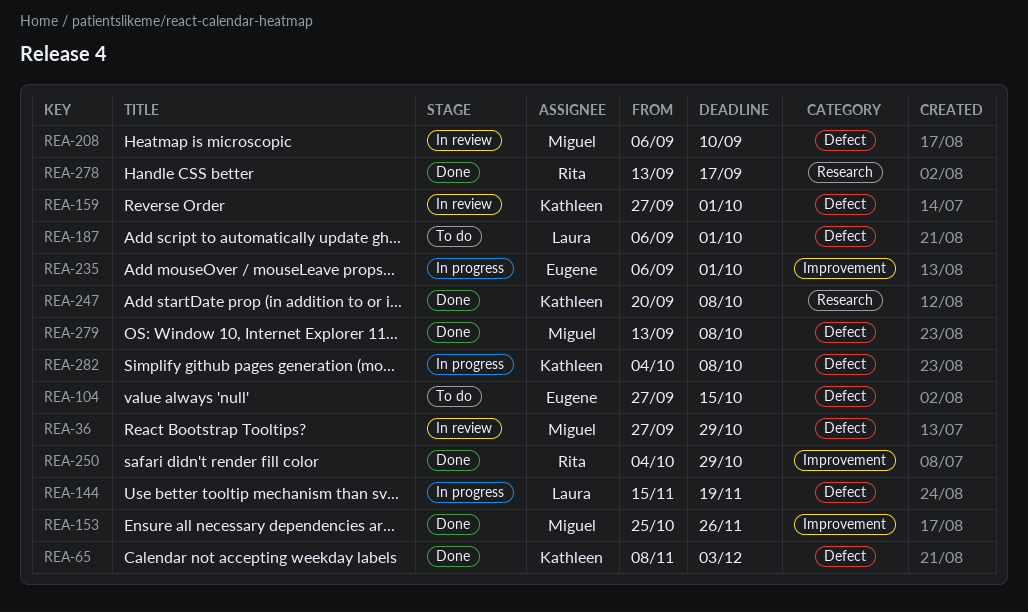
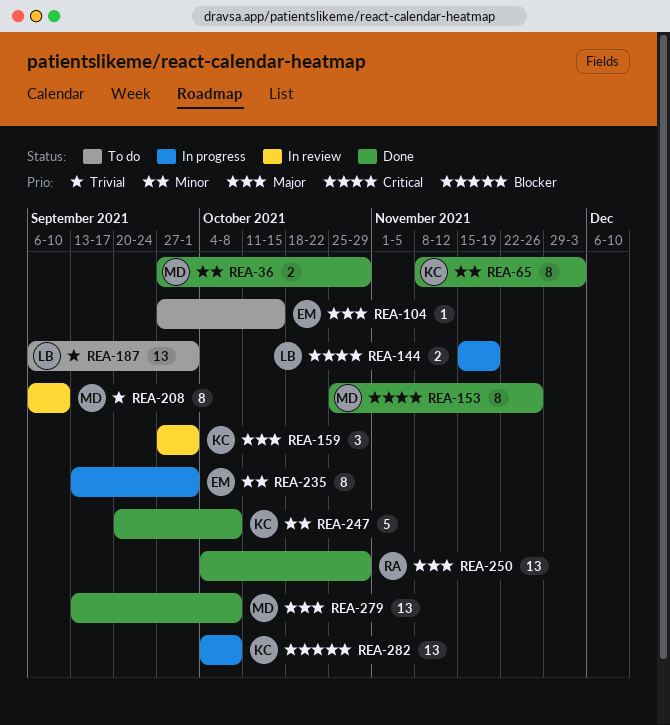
REA-36, status: In review -> Done
REA-235, start: Sep 6 -> Sep 13
REA-278: present -> none

